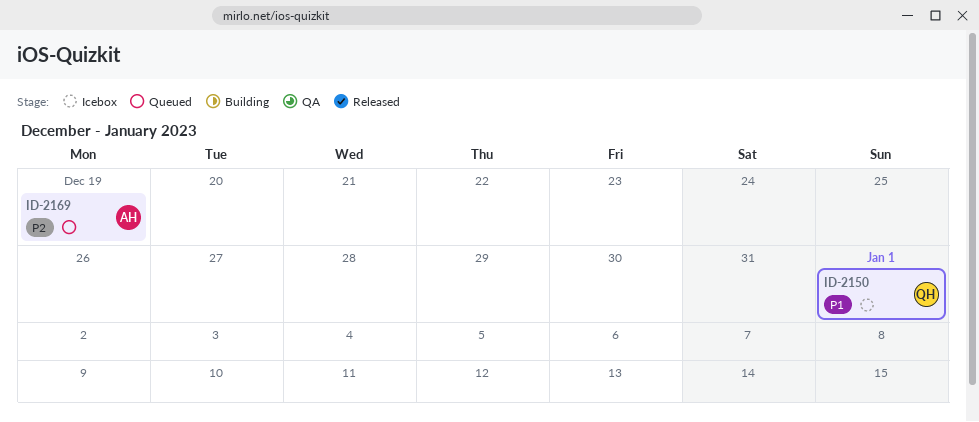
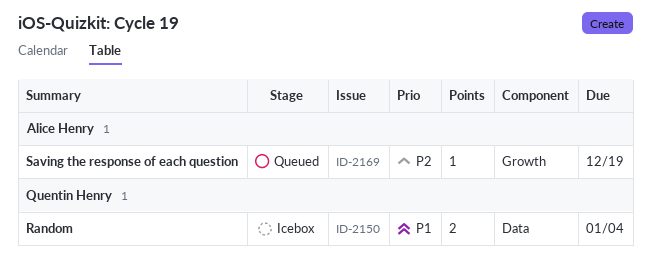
ID-2150, due: Jan 1 -> Jan 4

